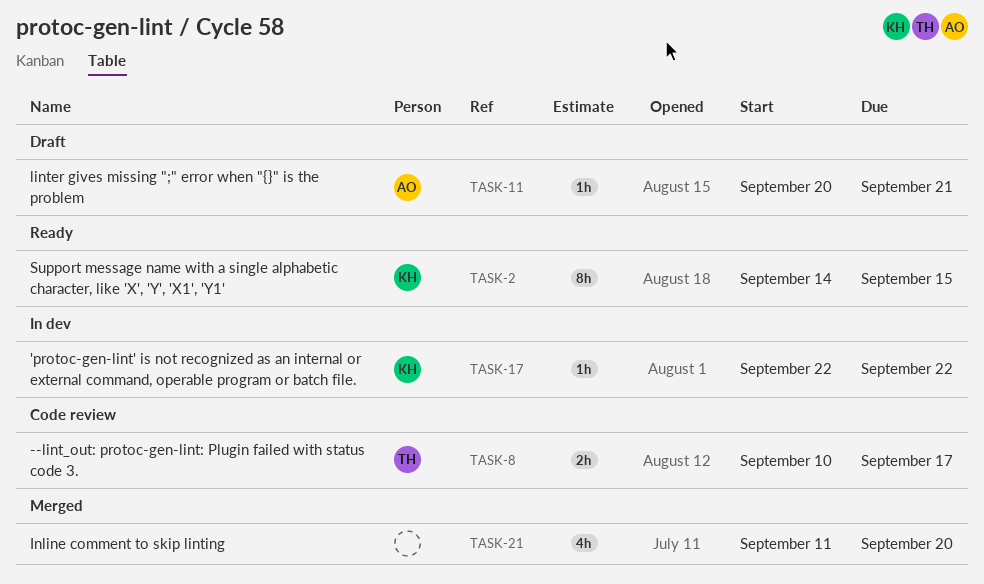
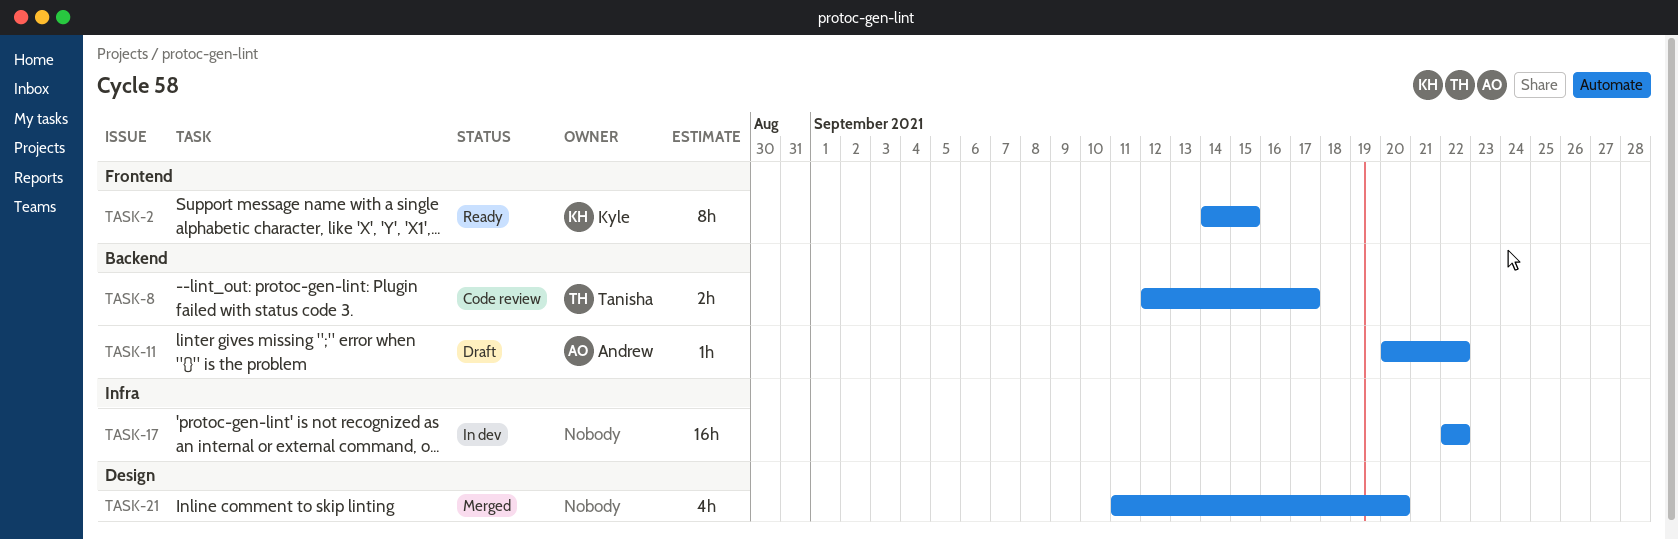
TASK-8, start: Sep 10 -> Sep 12
TASK-11, due: Sep 21 -> Sep 22
TASK-17, owner: Kyle -> none
TASK-17, estimate: 1h -> 16h

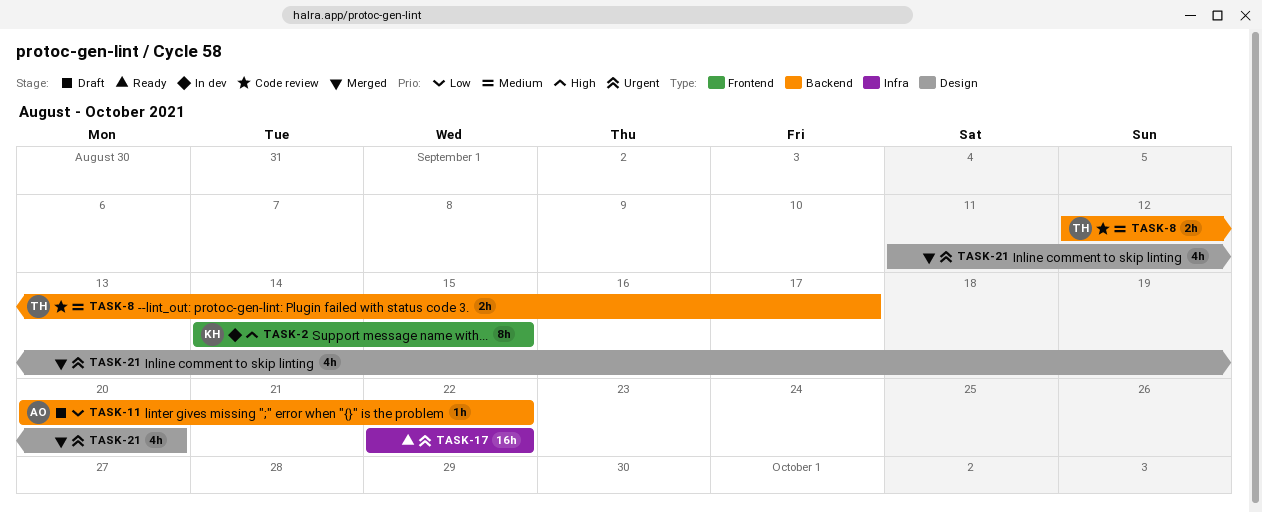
TASK-2, status: Ready -> In dev
TASK-17, status: In dev -> Ready

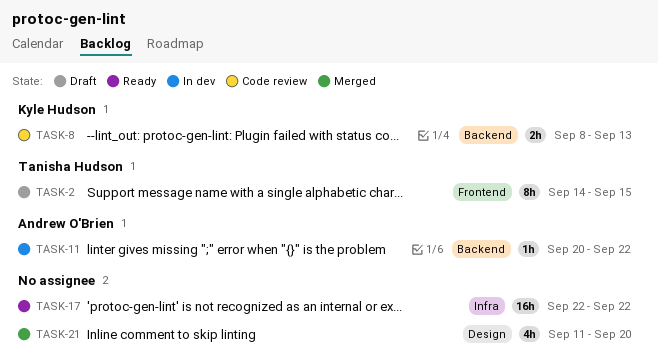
TASK-2, status: In dev -> Draft
TASK-2, owner: Kyle Hudson -> Tanisha Hudson
TASK-8, owner: Tanisha Hudson -> Kyle Hudson
TASK-8, start: Sep 12 -> Sep 8
TASK-8, due: Sep 17 -> Sep 13
TASK-11, status: Draft -> In dev

